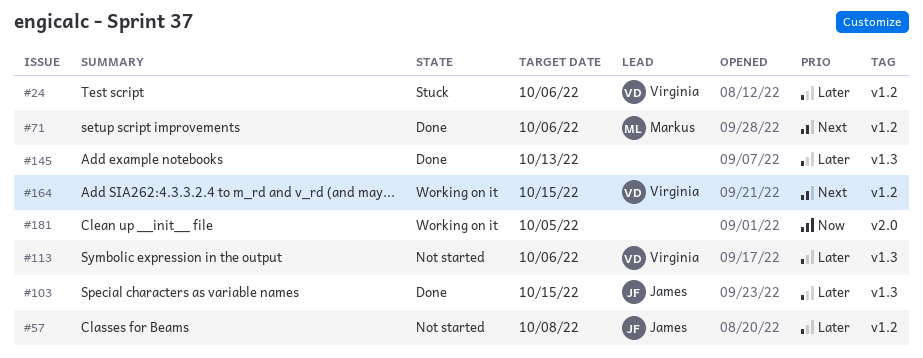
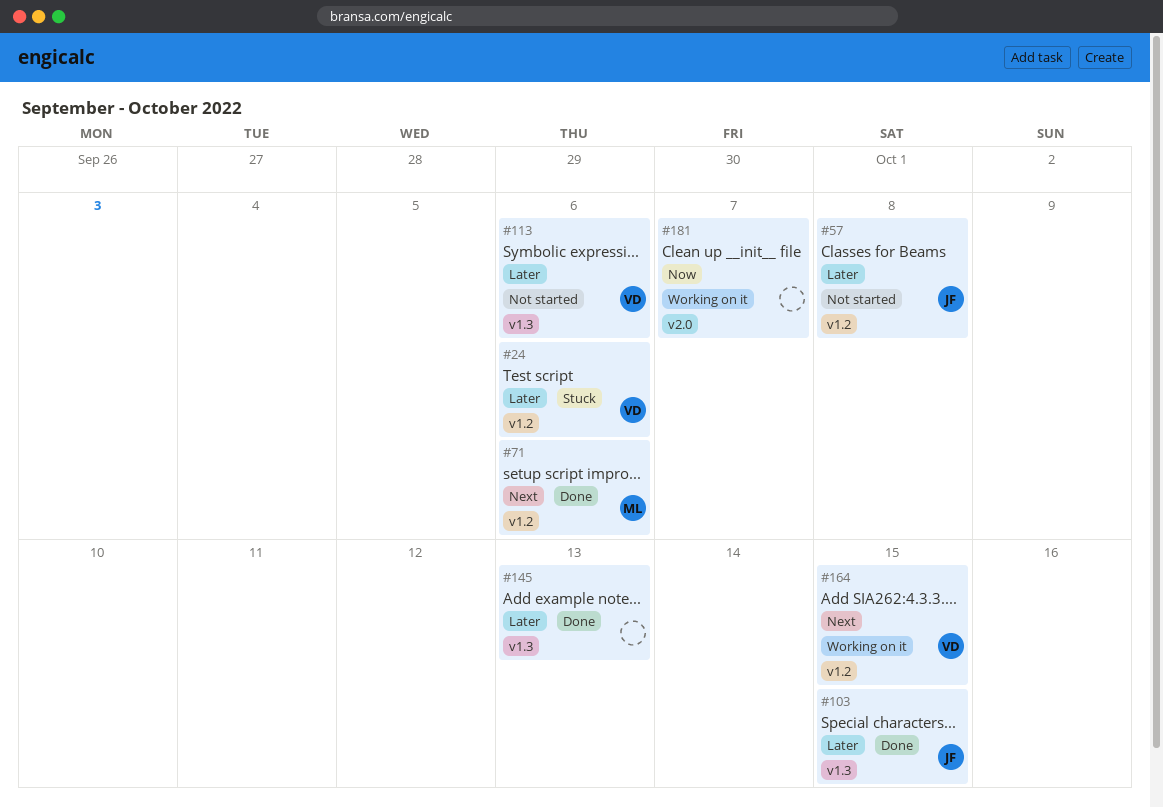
#181, due: Oct 5 -> Oct 7

